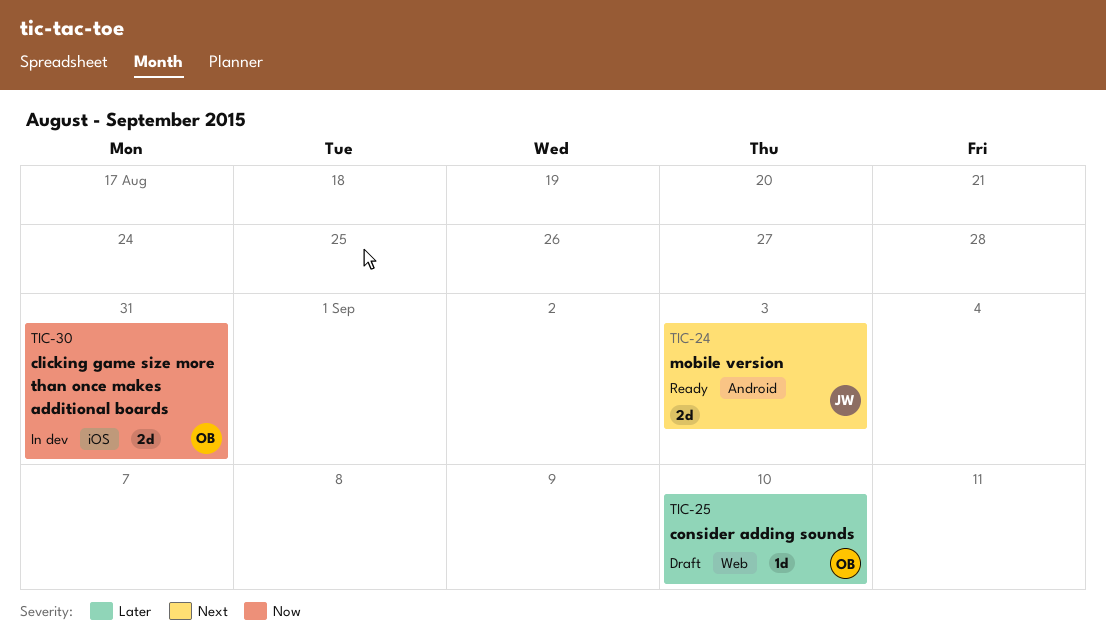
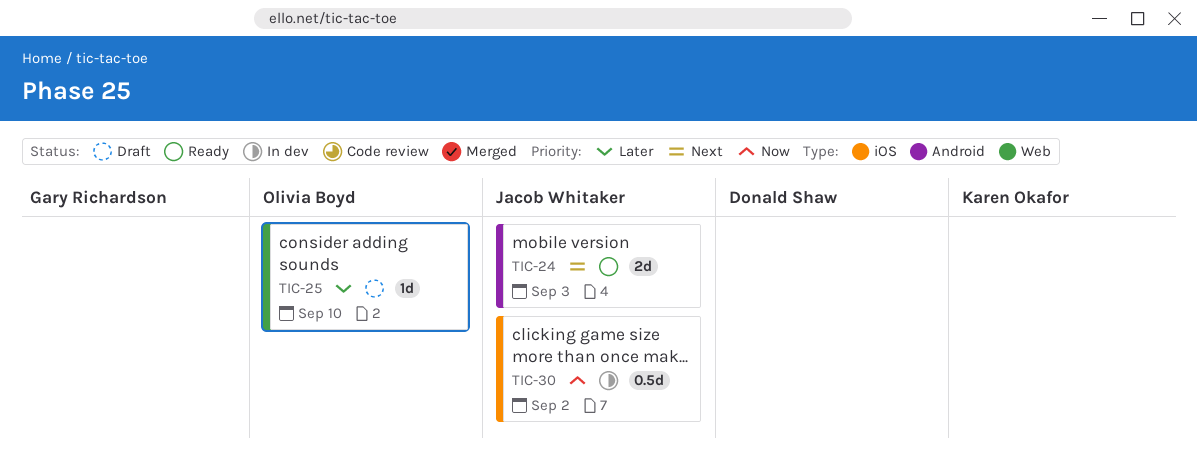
TIC-30, owner: Olivia Boyd -> Jacob Whitaker
TIC-30, estimate: 2d -> 0.5d
TIC-30, due: Aug 31 -> Sep 2

